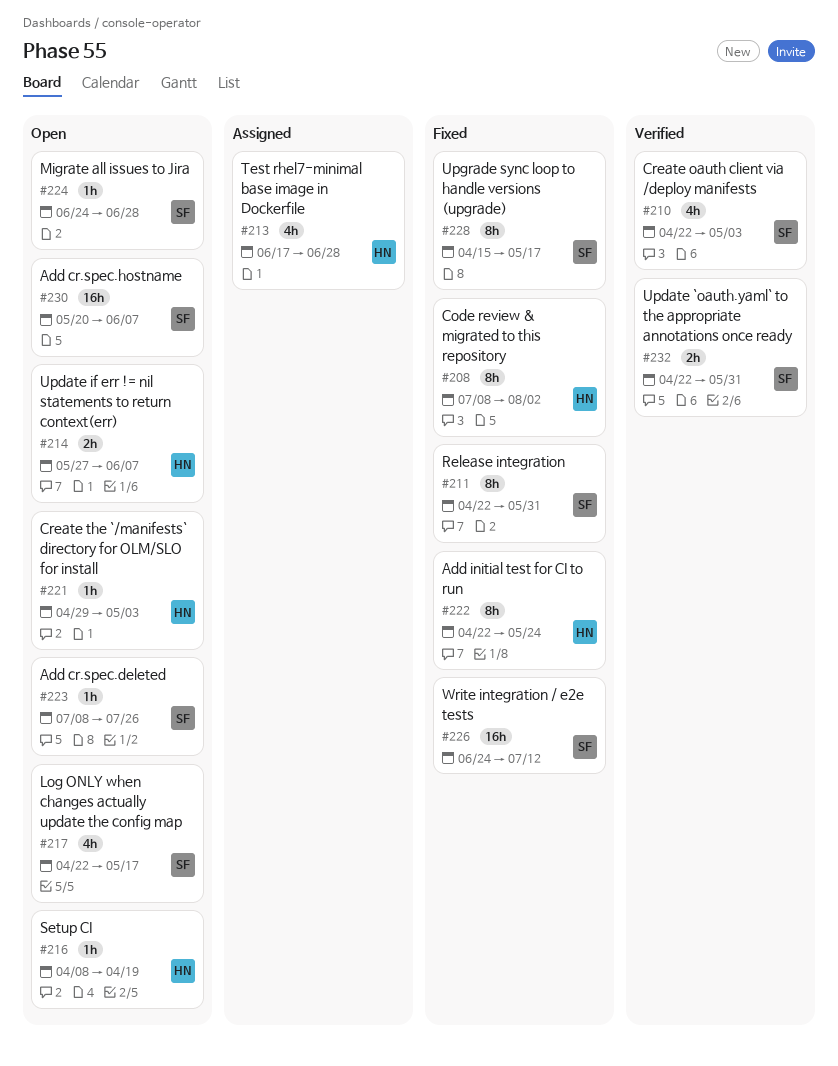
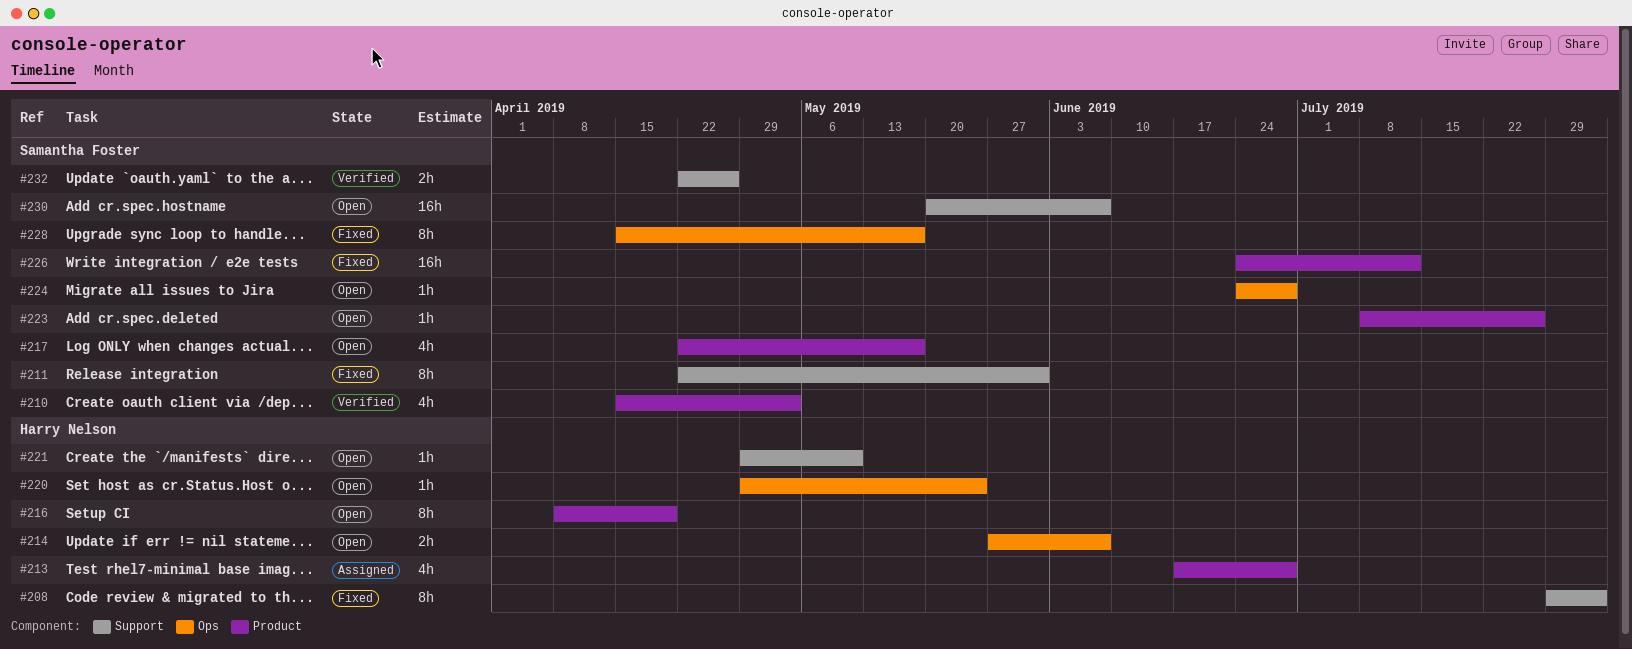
#208, start: Jul 8 -> Jul 29
#210, start: Apr 22 -> Apr 15
#216, estimate: 1h -> 8h
#220: none -> present
#221, due: May 3 -> May 10
#222: present -> none
#232, due: May 31 -> Apr 26

